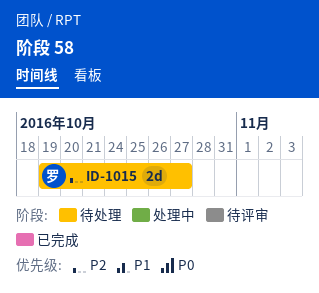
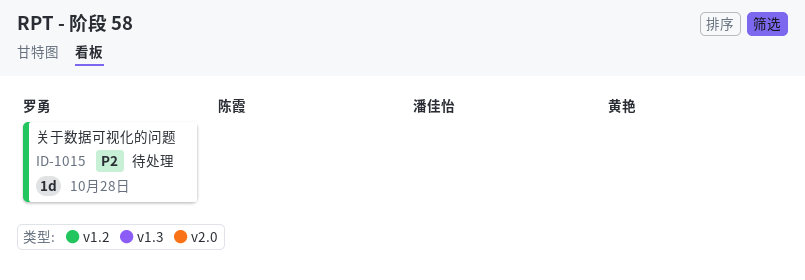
ID-1015, estimate: 2d -> 1d
ID-1015, due: Oct 27 -> Oct 28

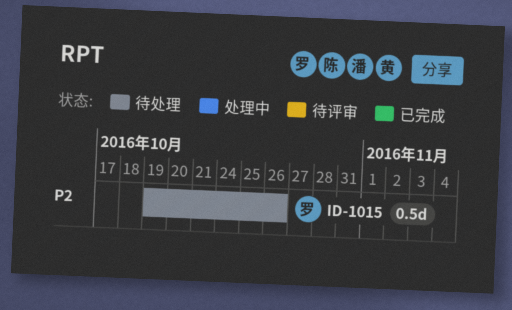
ID-1015, estimate: 1d -> 0.5d
ID-1015, due: Oct 28 -> Oct 26

